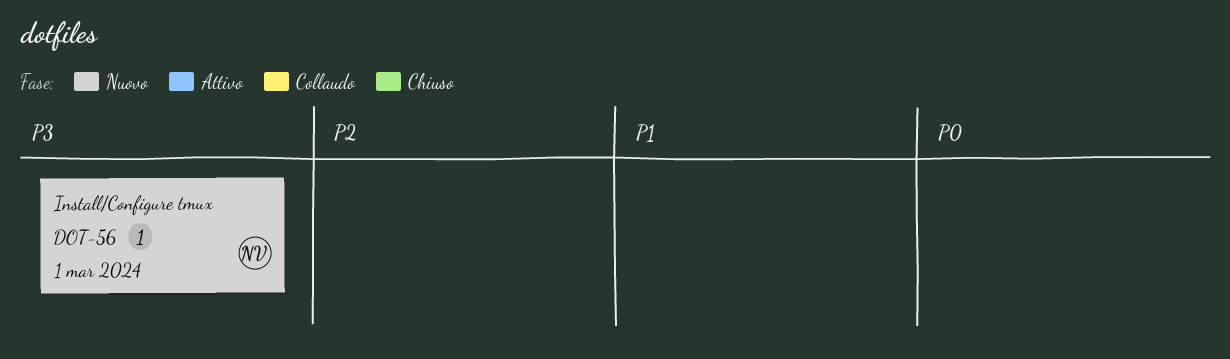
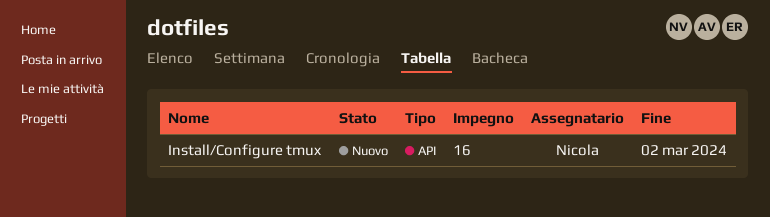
Install/Configure tmux, estimate: 1 -> 16
Install/Configure tmux, due: Mar 1 -> Mar 2

